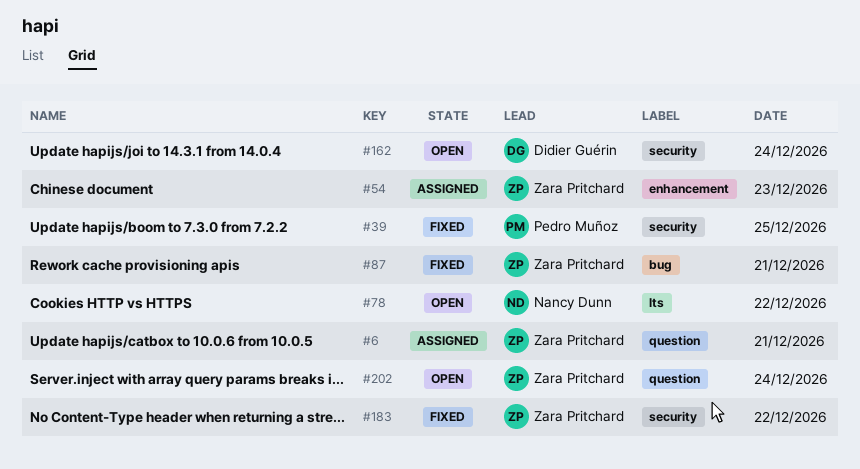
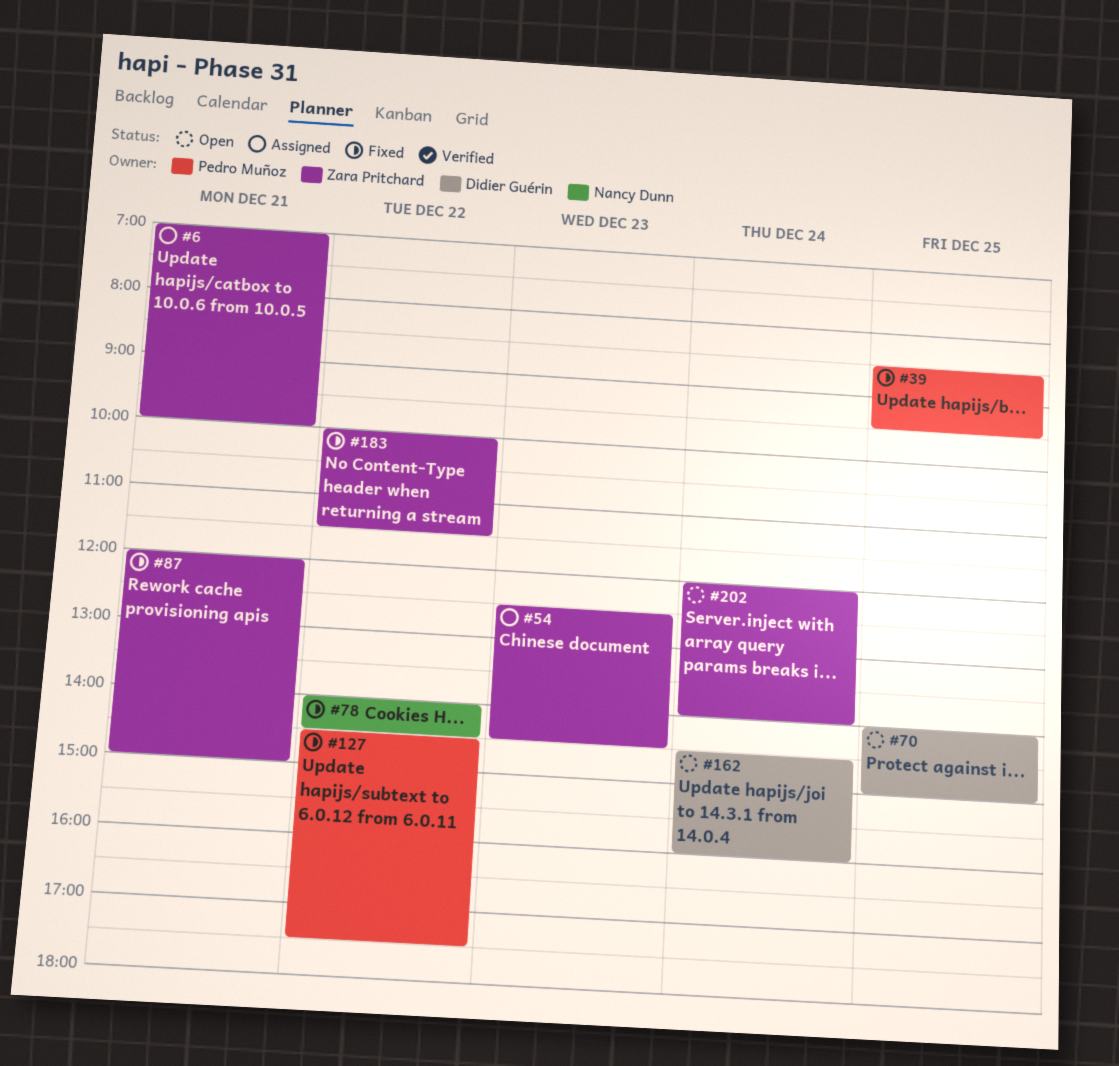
#70: none -> present
#78, status: Open -> Fixed
#127: none -> present

